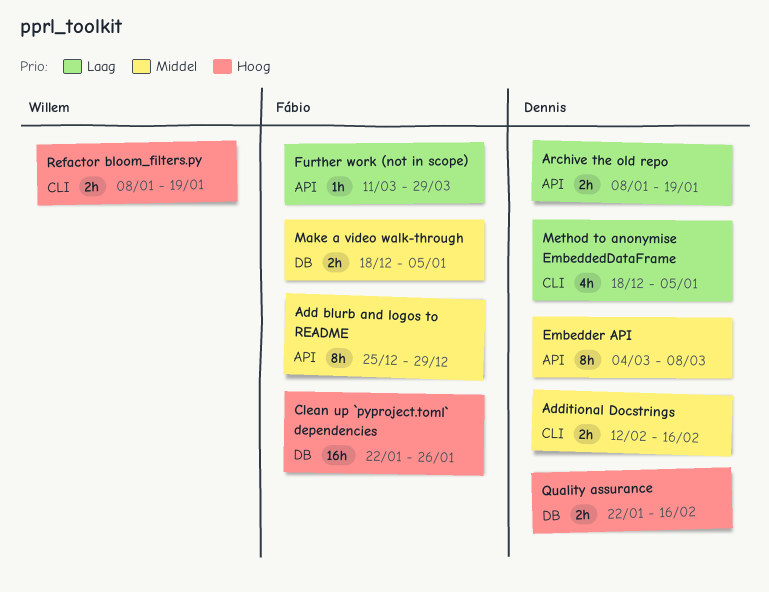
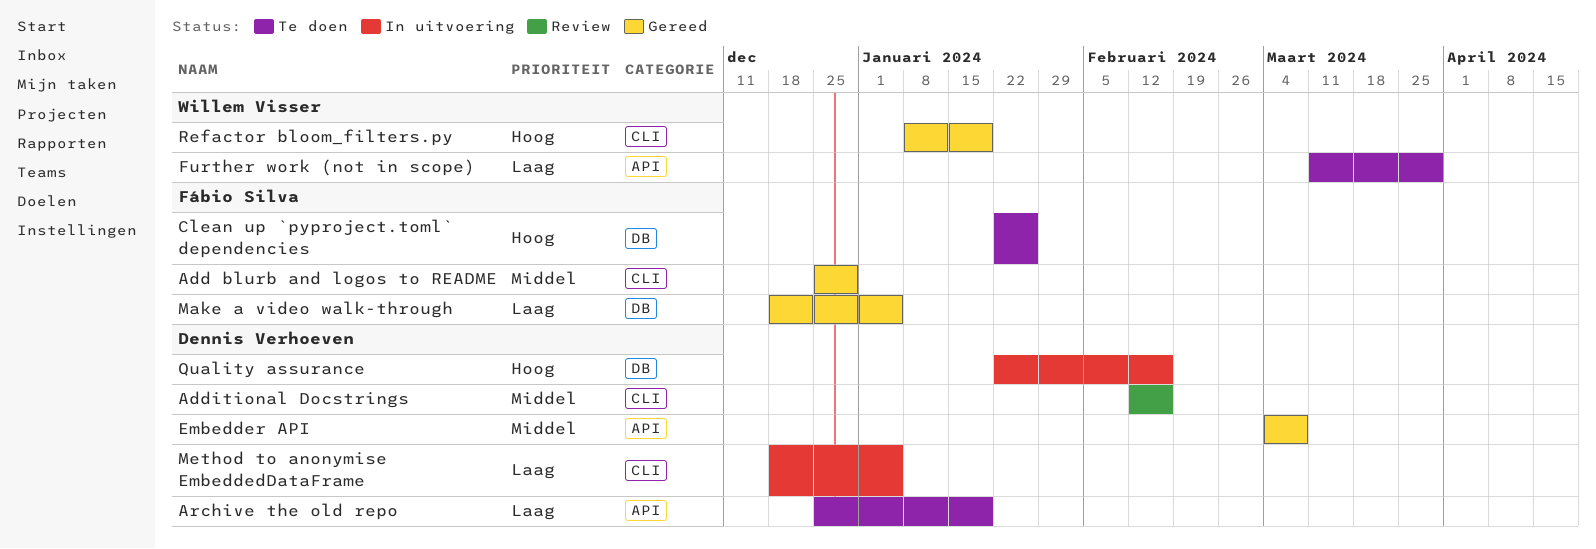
Add blurb and logos to README, label: API -> CLI
Archive the old repo, start: Jan 8 -> Dec 25
Further work (not in scope), owner: Fábio Silva -> Willem Visser
Make a video walk-through, priority: Middel -> Laag

